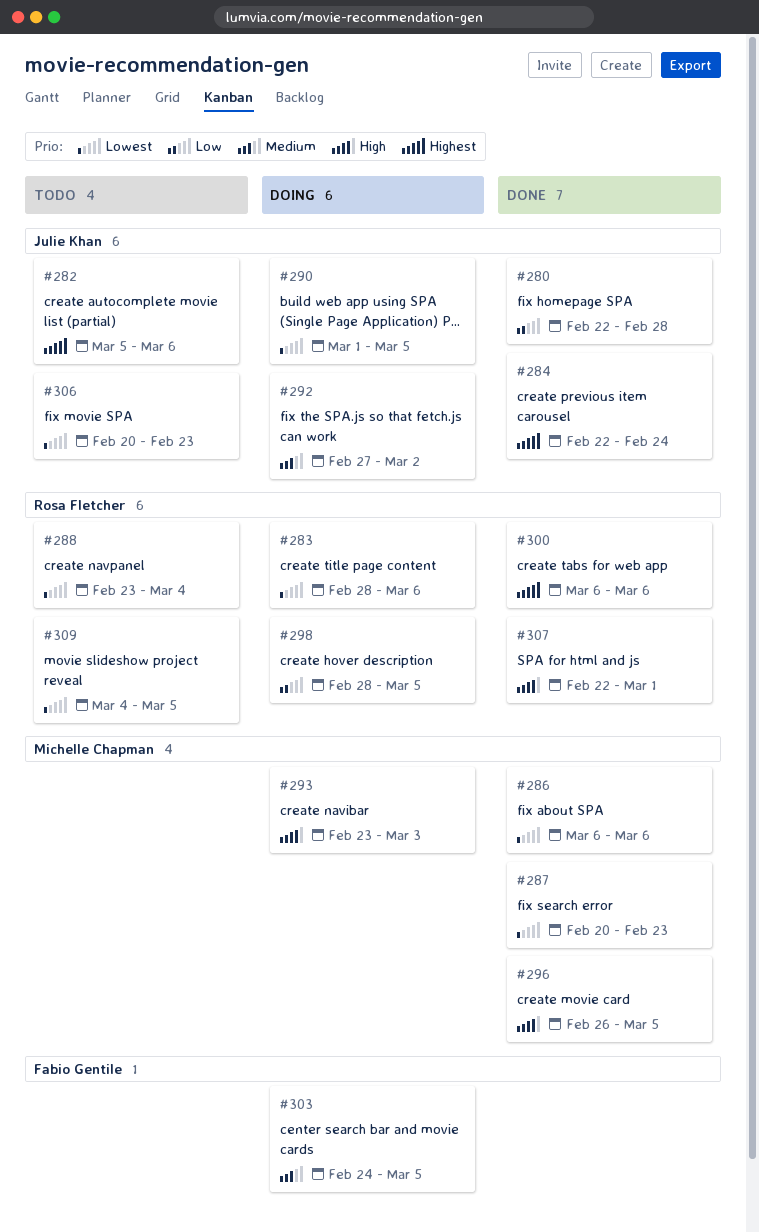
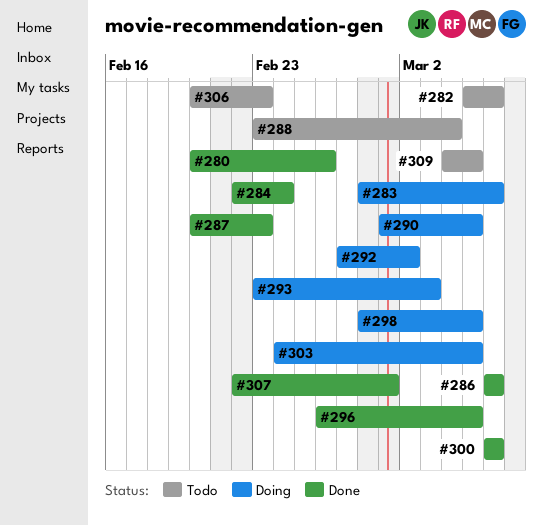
#280, start: Feb 22 -> Feb 20
#280, due: Feb 28 -> Feb 26

